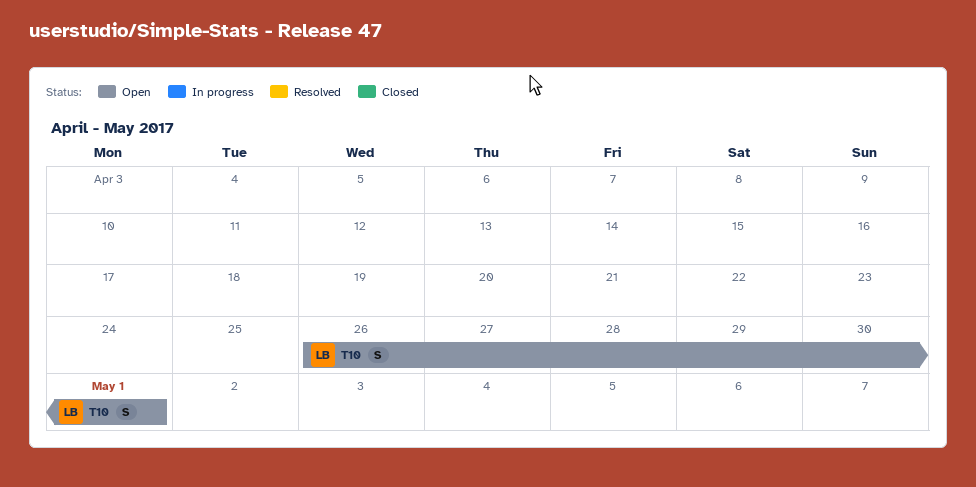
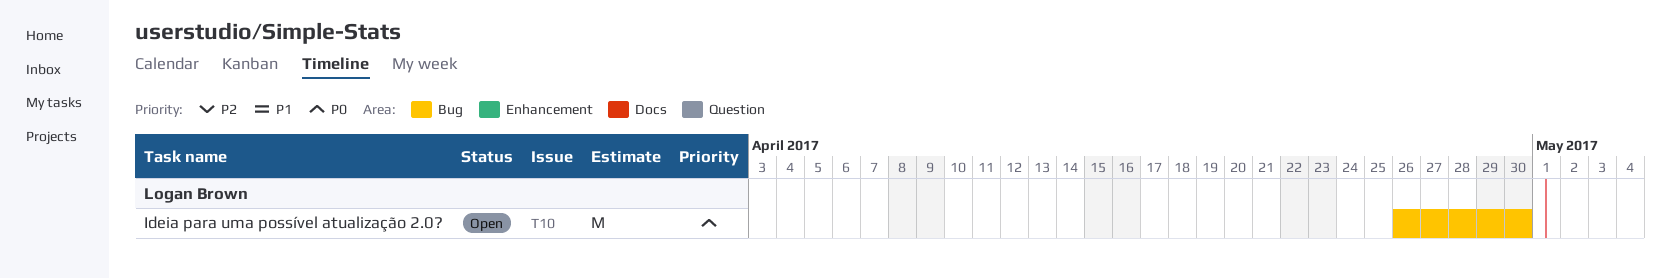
T10, estimate: S -> M
T10, due: May 1 -> Apr 30

